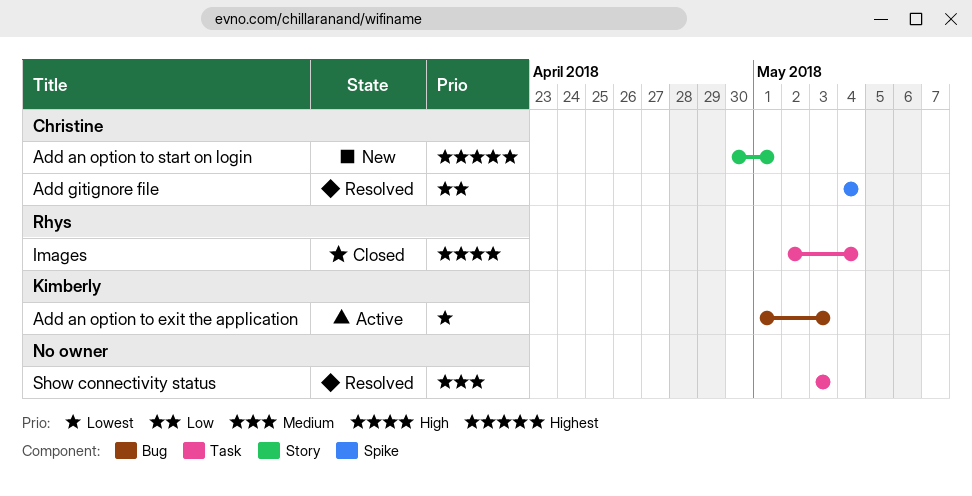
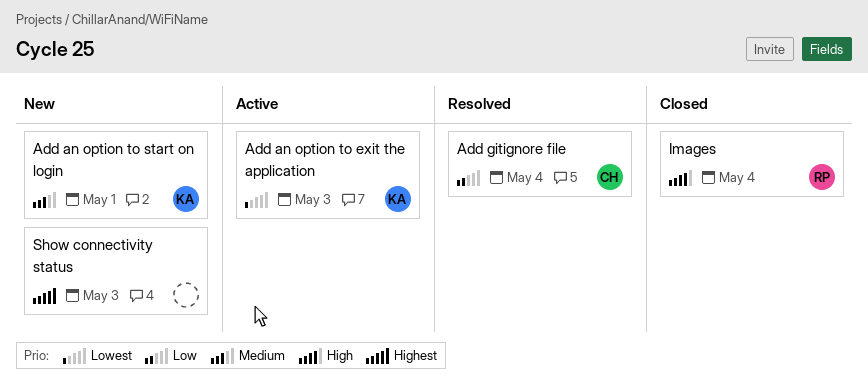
Add an option to start on login, owner: Christine -> Kimberly
Add an option to start on login, priority: Highest -> Medium
Show connectivity status, status: Resolved -> New
Show connectivity status, priority: Medium -> Highest

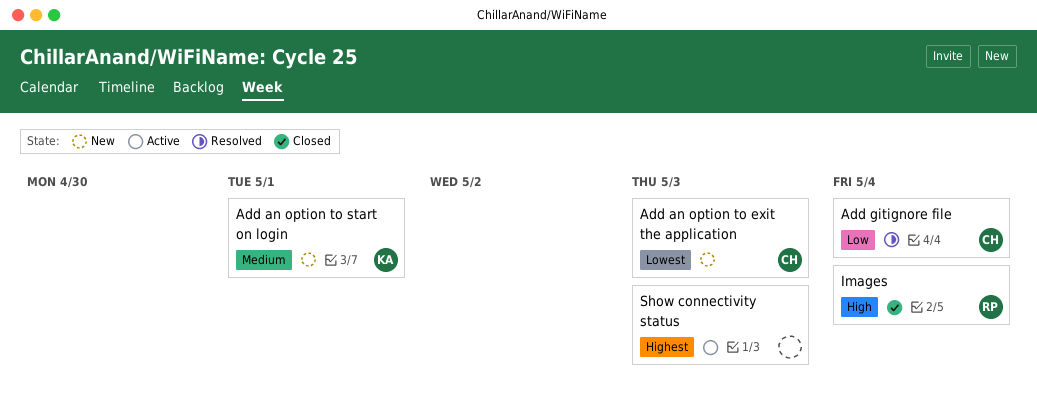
Add an option to exit the application, status: Active -> New
Add an option to exit the application, owner: KA -> CH
Show connectivity status, status: New -> Active

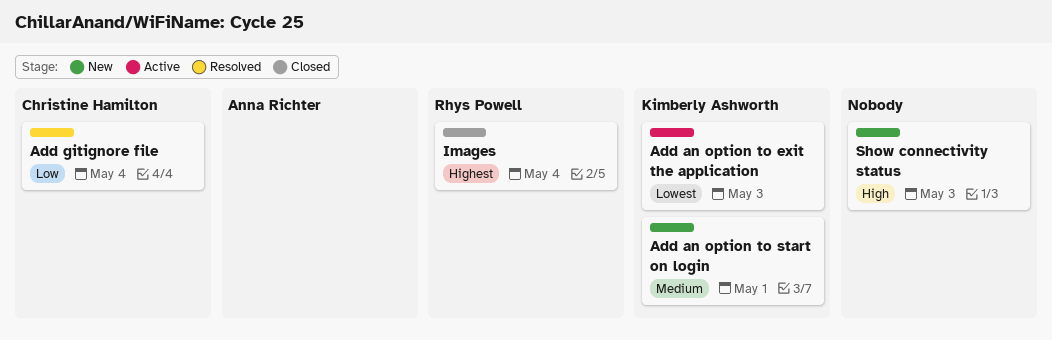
Add an option to exit the application, status: New -> Active
Add an option to exit the application, owner: Christine Hamilton -> Kimberly Ashworth
Images, priority: High -> Highest
Show connectivity status, status: Active -> New
Show connectivity status, priority: Highest -> High

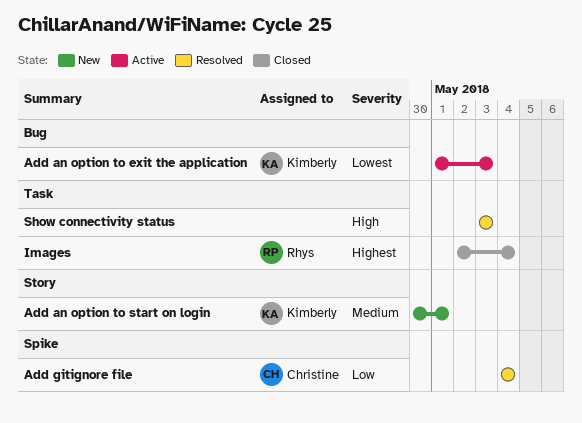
Show connectivity status, status: New -> Resolved

